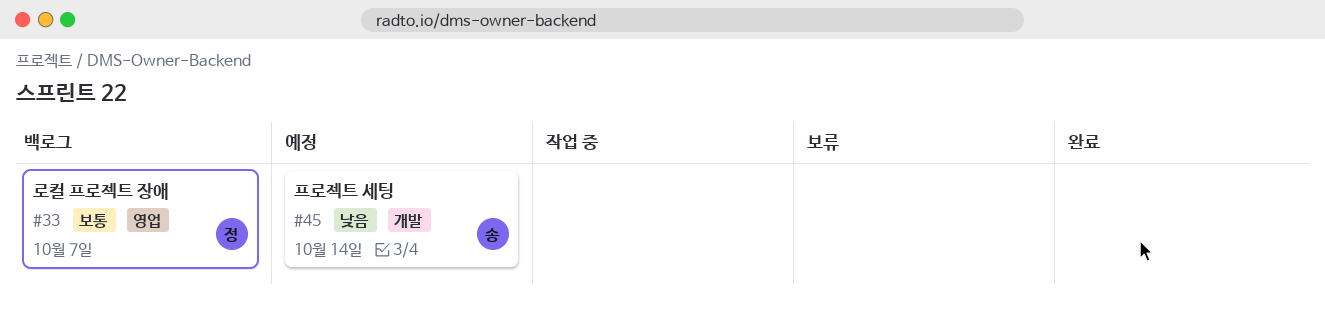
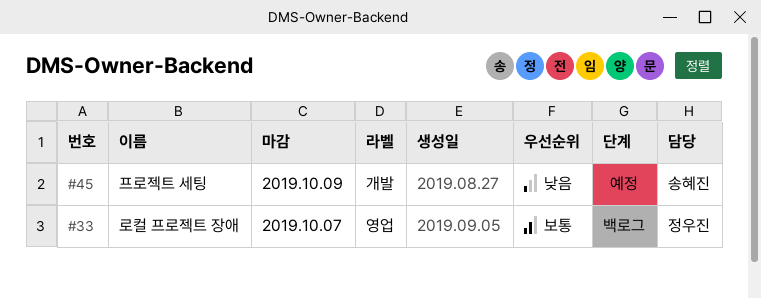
#45, due: Oct 14 -> Oct 9

